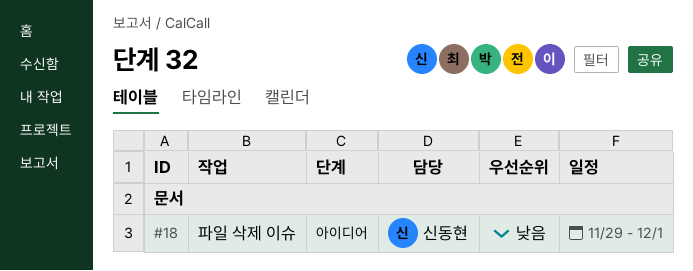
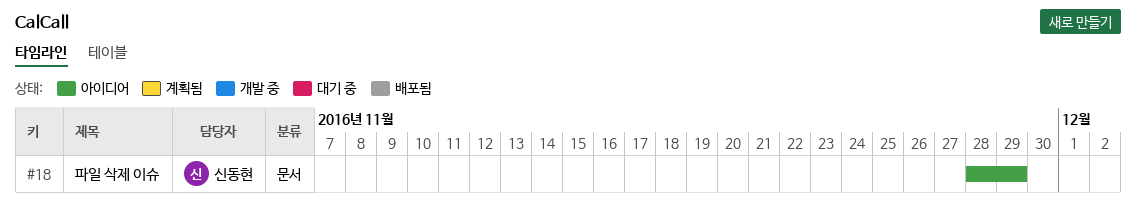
#18, start: Nov 29 -> Nov 28
#18, due: Dec 1 -> Nov 29

